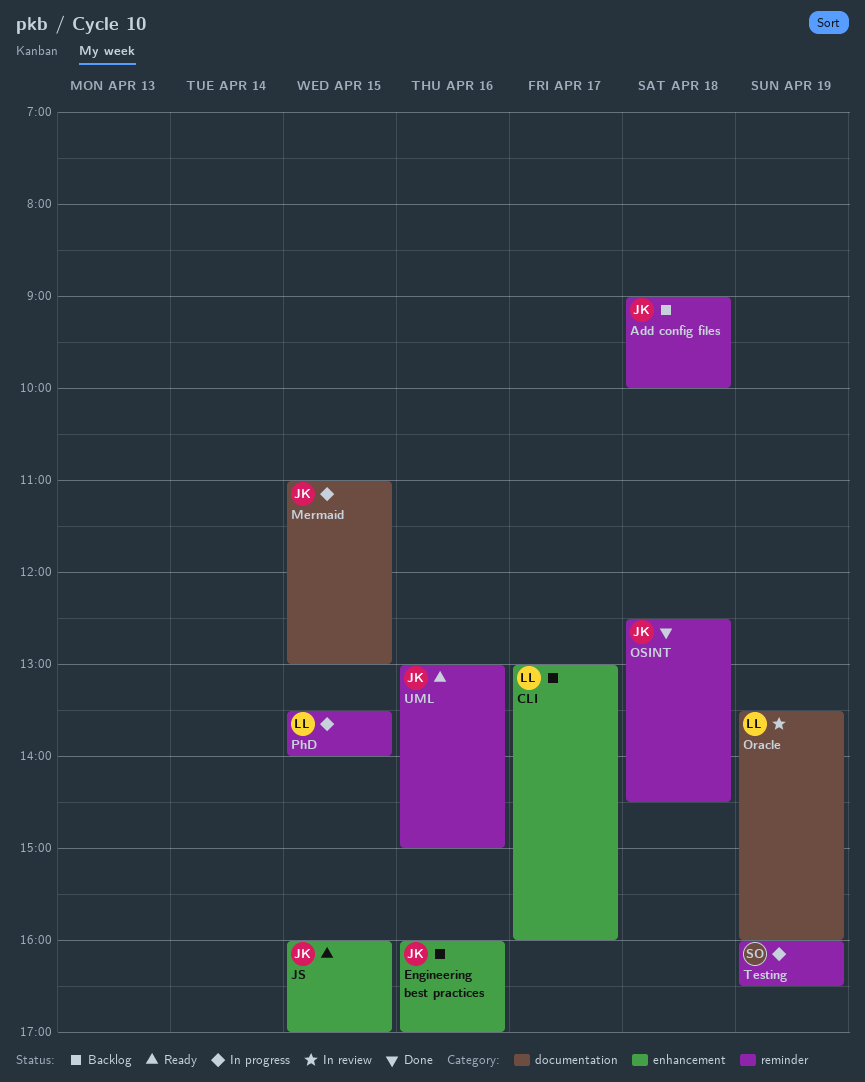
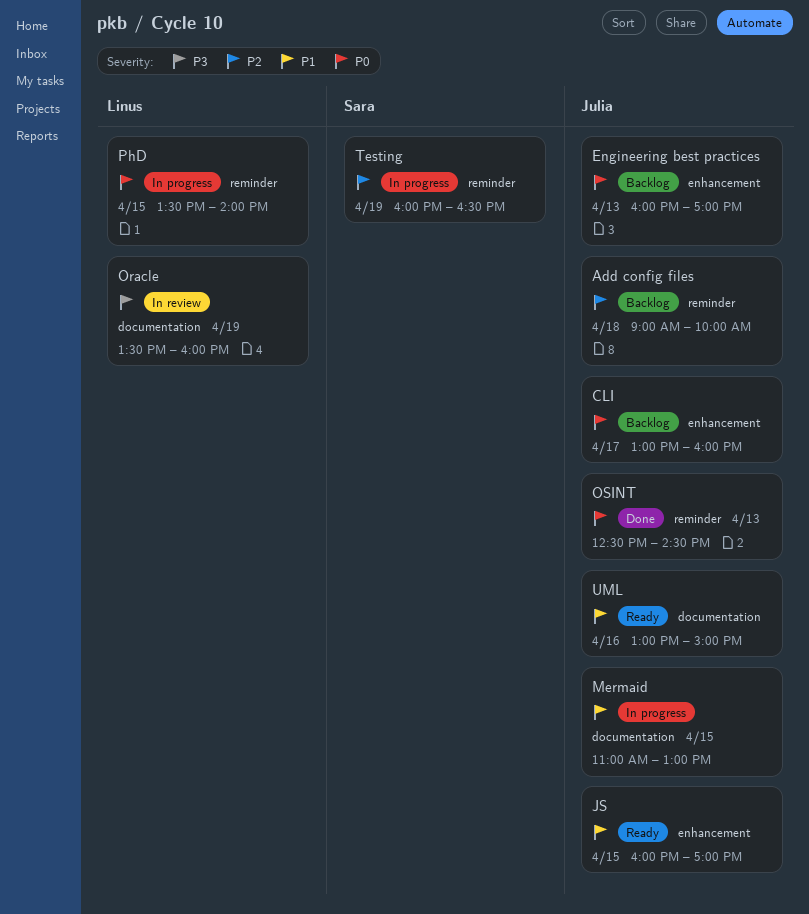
CLI, owner: Linus -> Julia
Engineering best practices, day: Apr 16 -> Apr 13
OSINT, day: Apr 18 -> Apr 13
UML, label: reminder -> documentation

